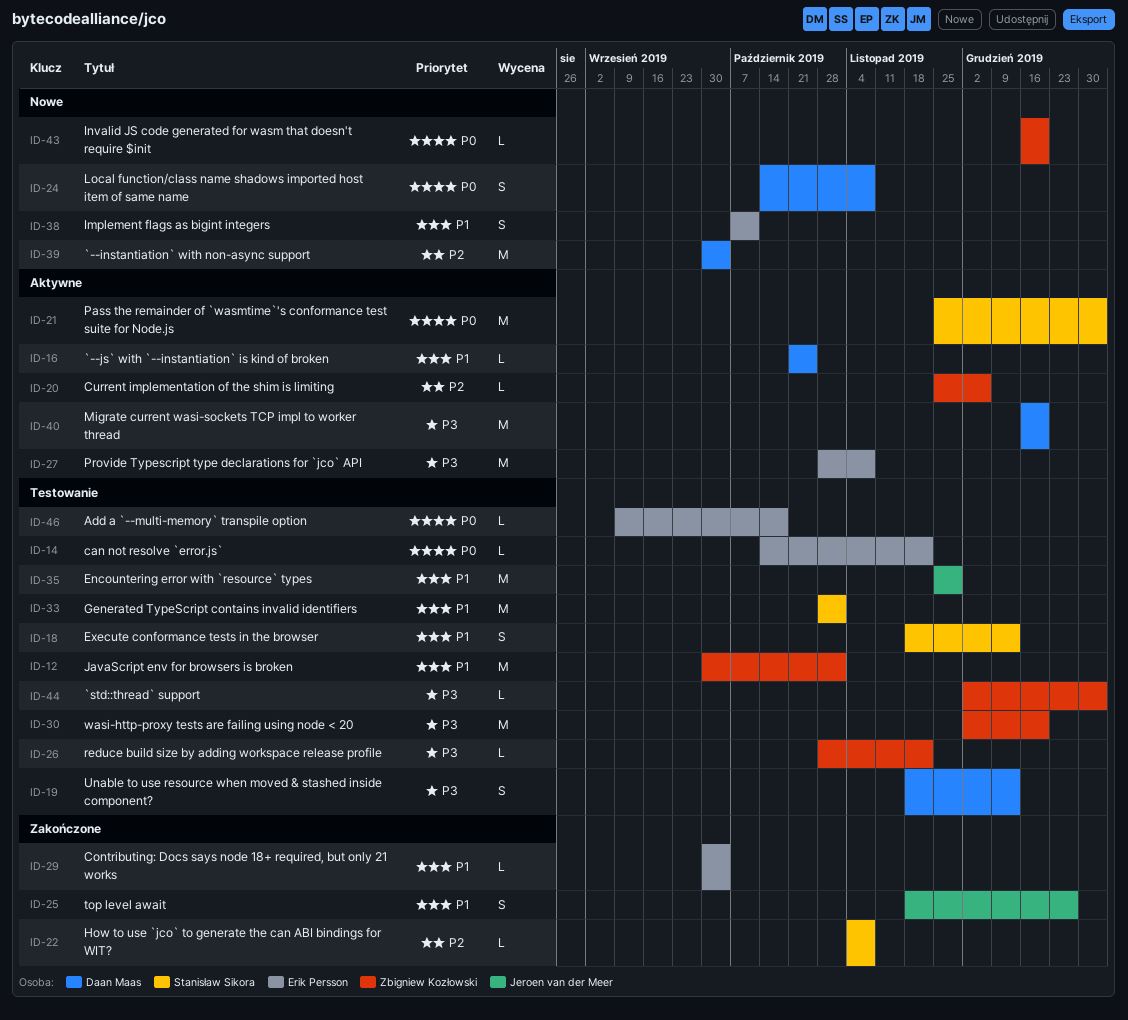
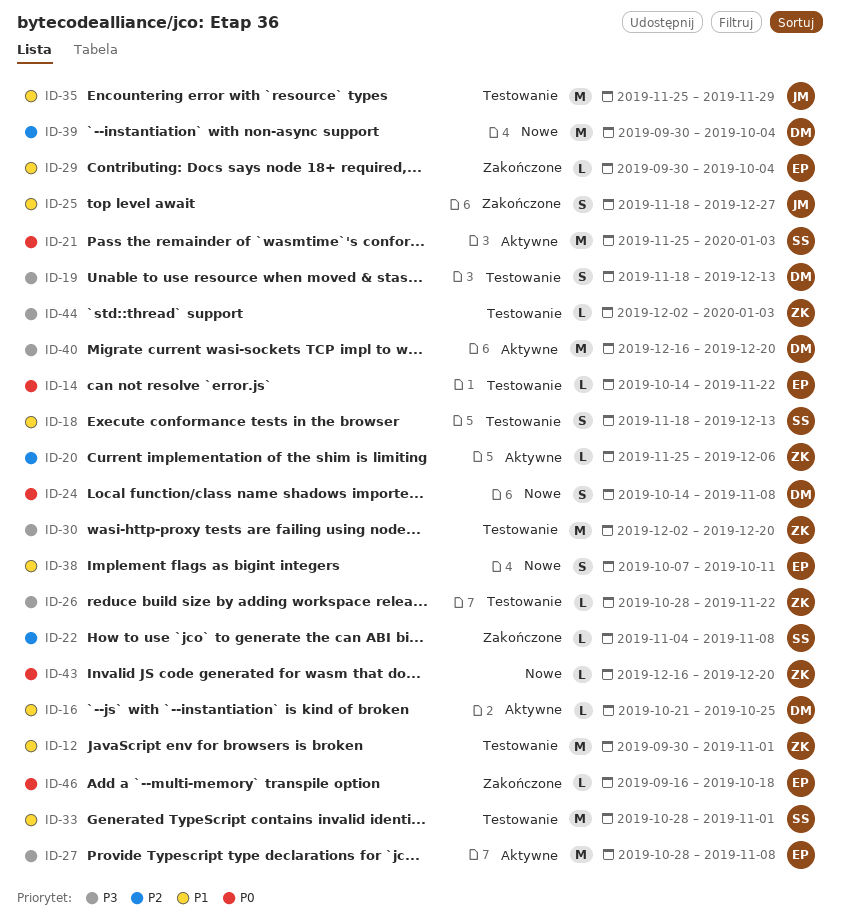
ID-46, status: Testowanie -> Zakończone
ID-46, start: Sep 9 -> Sep 16

